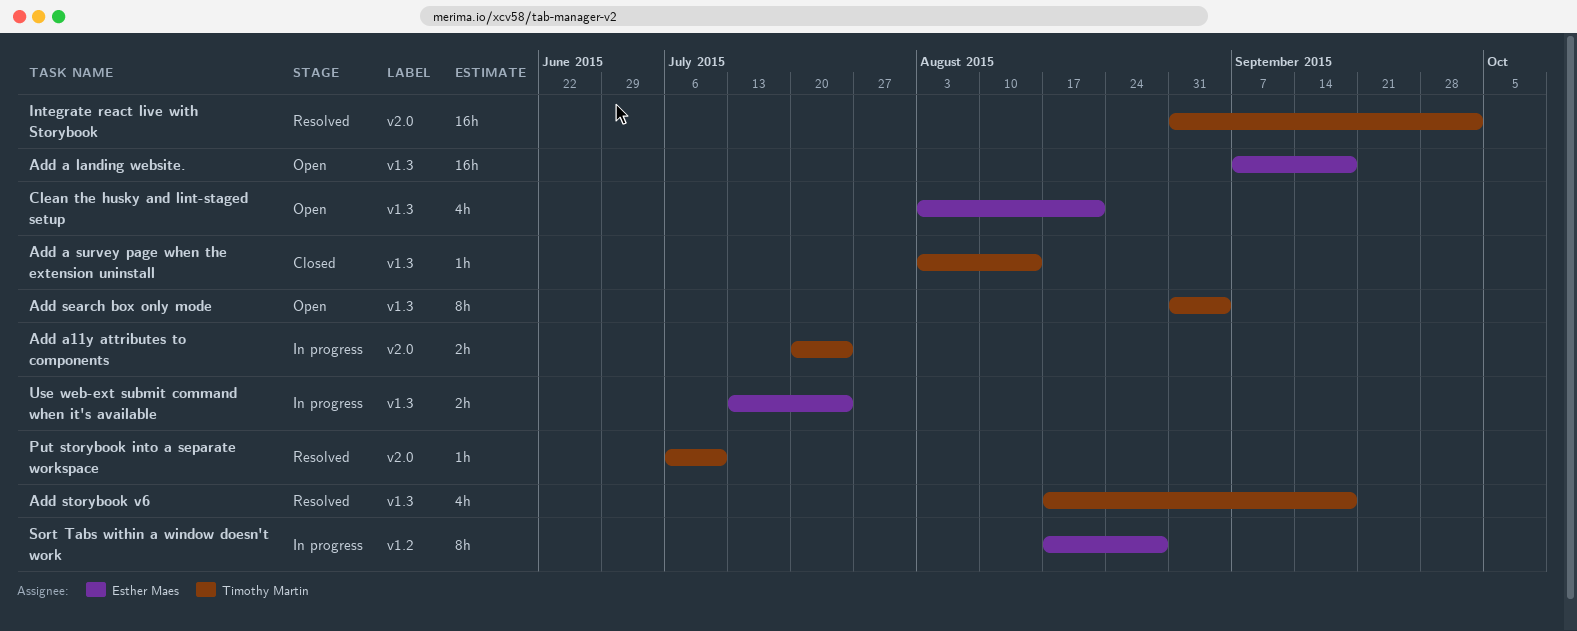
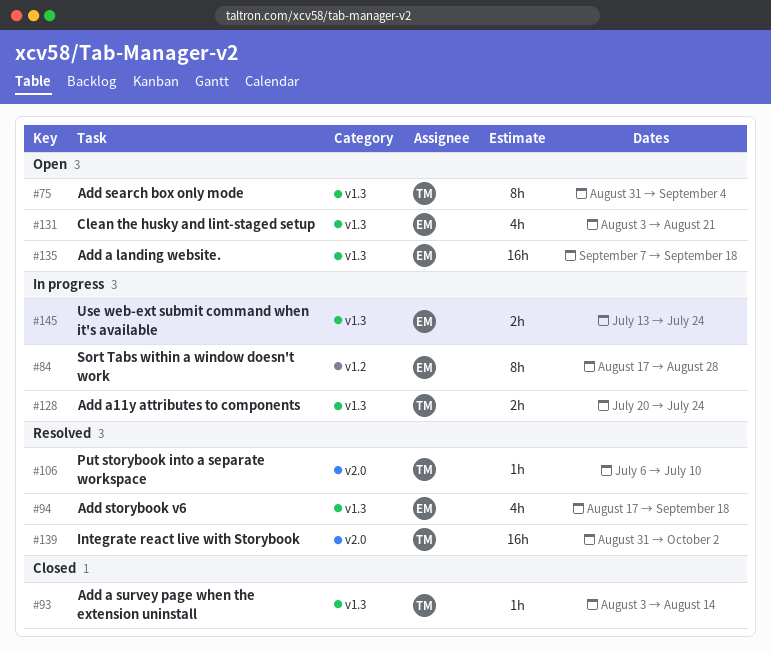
Add a11y attributes to components, label: v2.0 -> v1.3
Add storybook v6, owner: Timothy Martin -> Esther Maes

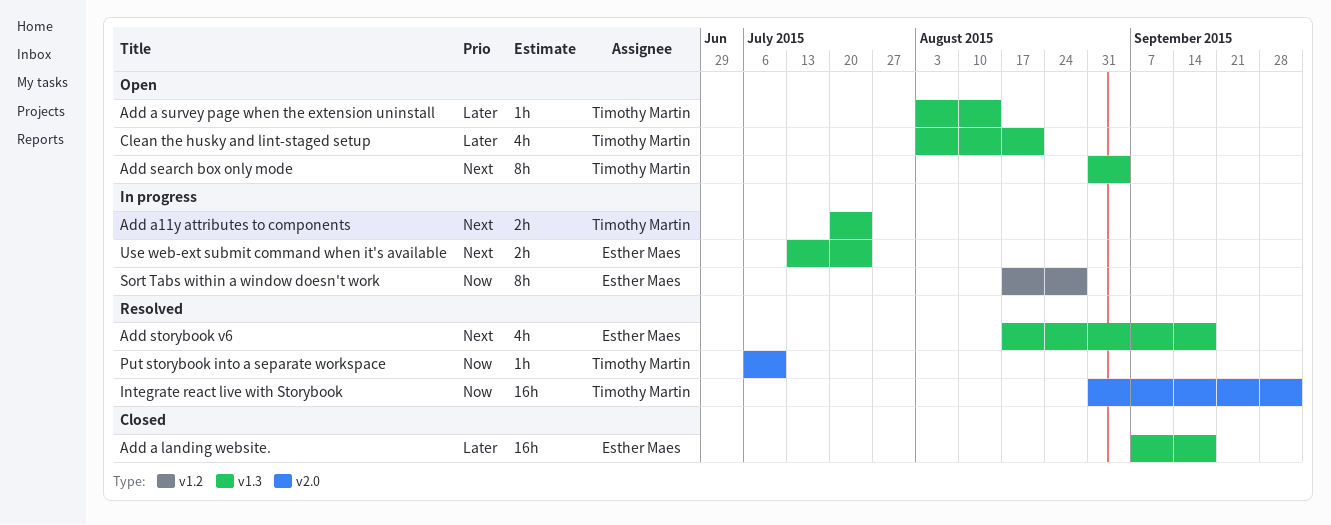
Add a landing website., status: Open -> Closed
Add a survey page when the extension uninstall, status: Closed -> Open
Clean the husky and lint-staged setup, owner: Esther Maes -> Timothy Martin

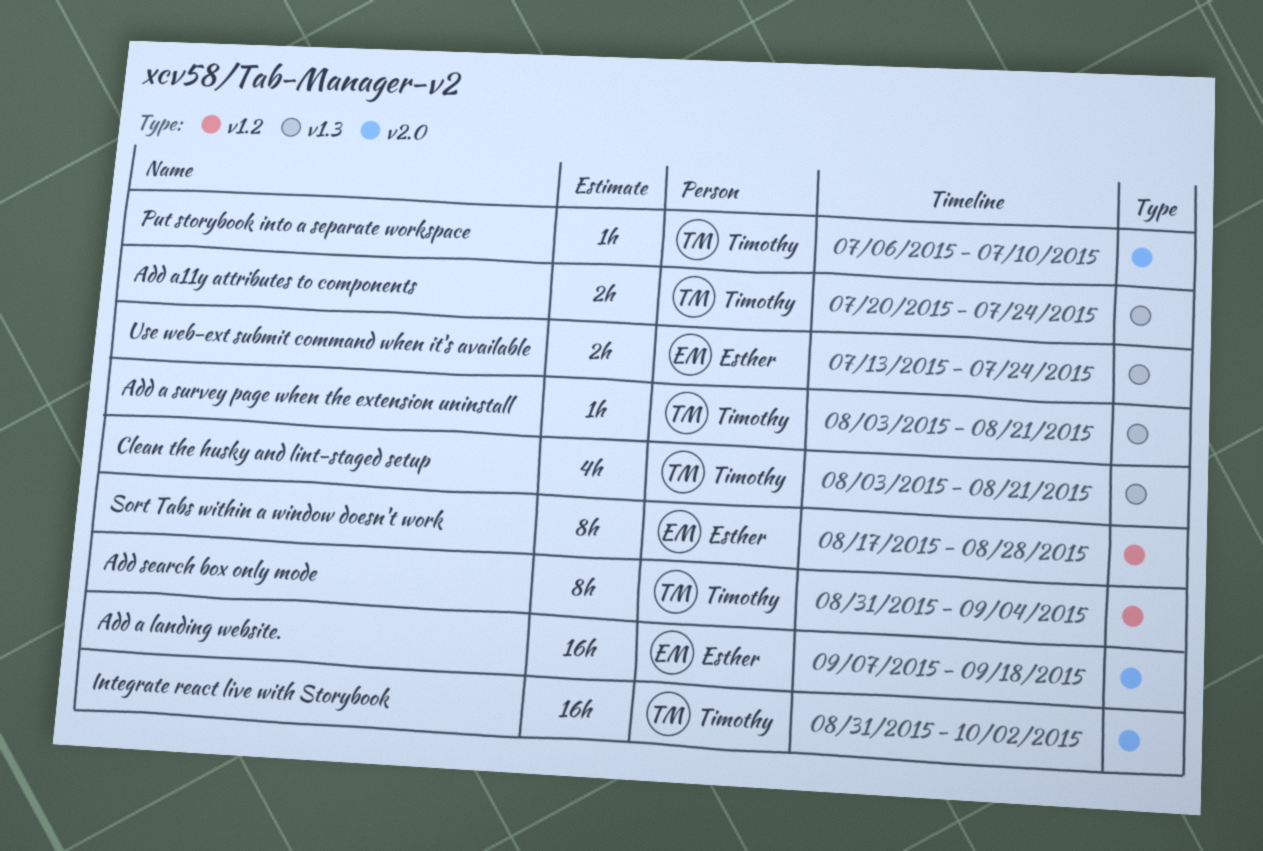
Add a landing website., label: v1.3 -> v2.0
Add a survey page when the extension uninstall, due: Aug 14 -> Aug 21
Add search box only mode, label: v1.3 -> v1.2
Add storybook v6: present -> none

